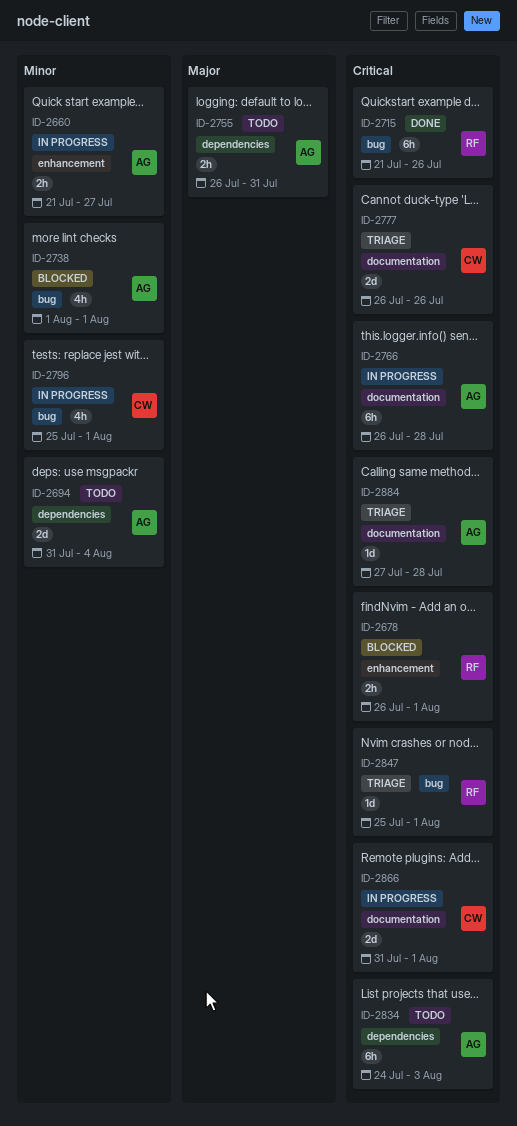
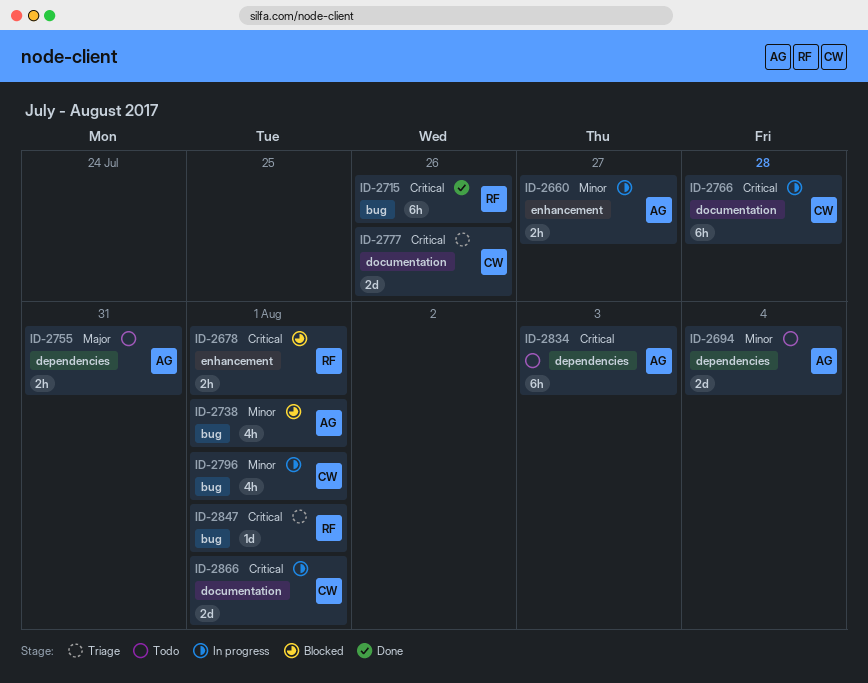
ID-2766, owner: AG -> CW
ID-2884: present -> none

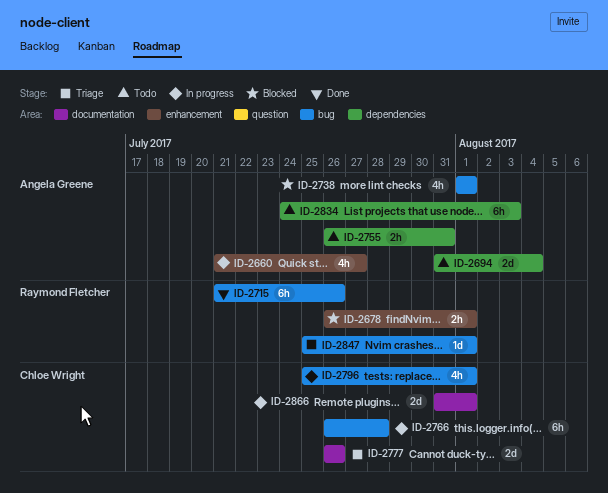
ID-2660, estimate: 2h -> 4h
ID-2766, label: documentation -> bug

